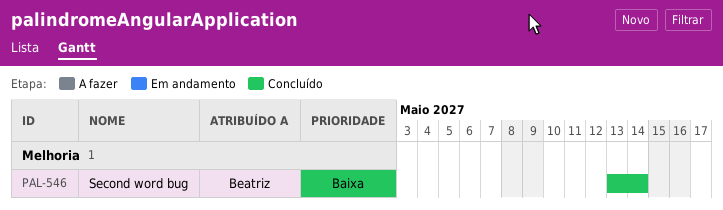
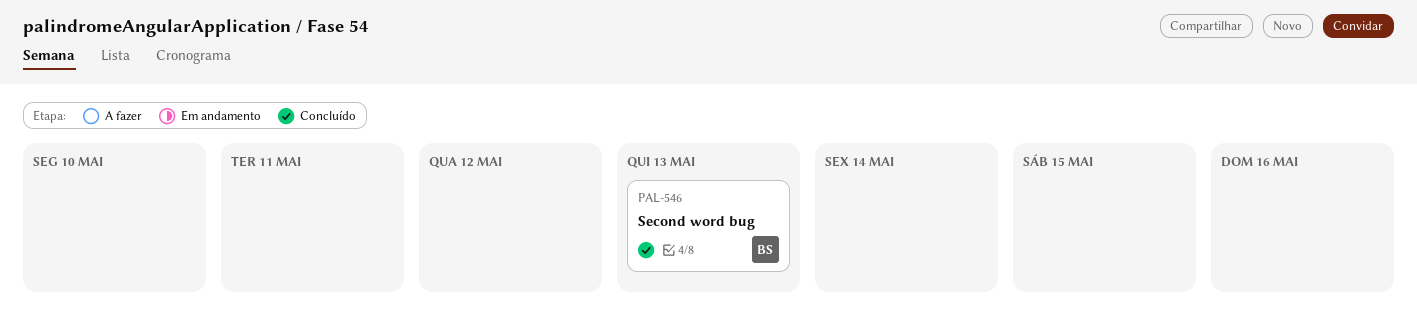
PAL-546, due: May 14 -> May 13

